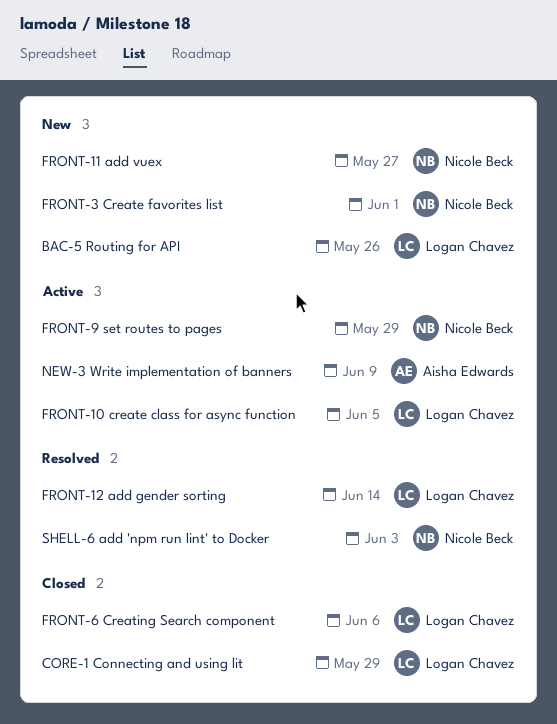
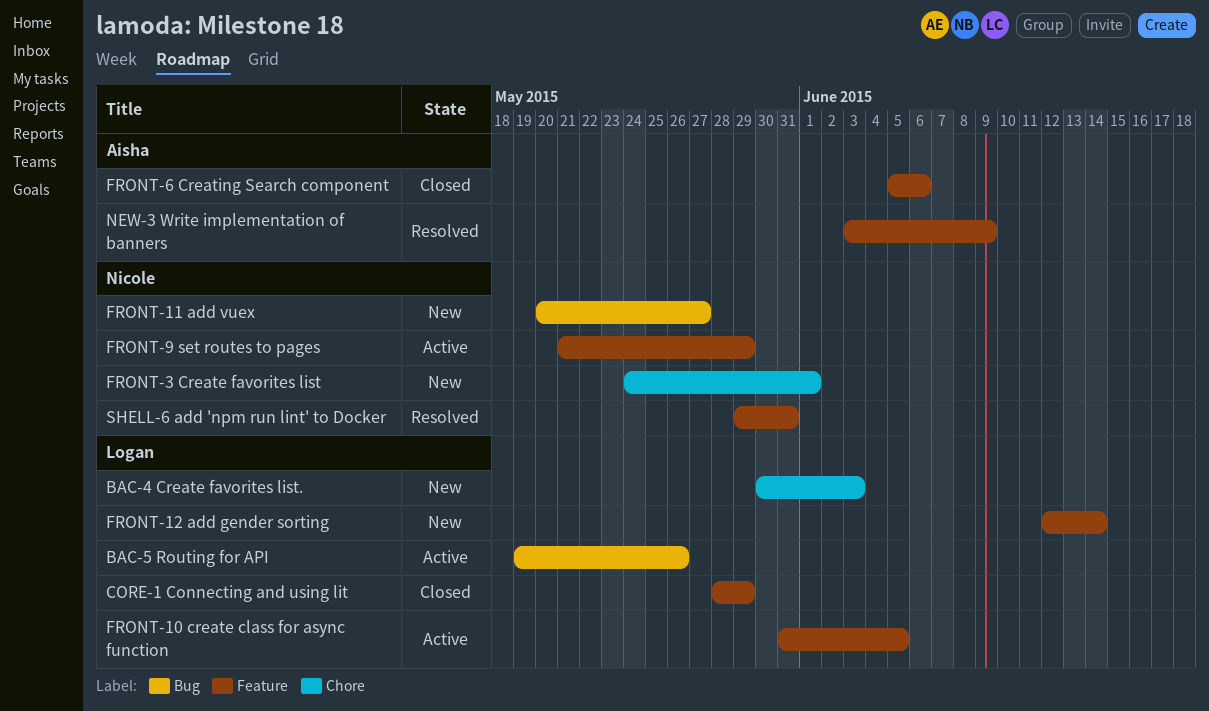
BAC-4 Create favorites list.: none -> present
BAC-5 Routing for API, status: New -> Active
FRONT-12 add gender sorting, status: Resolved -> New
FRONT-6 Creating Search component, owner: Logan Chavez -> Aisha Edwards
NEW-3 Write implementation of banners, status: Active -> Resolved
SHELL-6 add 'npm run lint' to Docker, due: Jun 3 -> May 31

